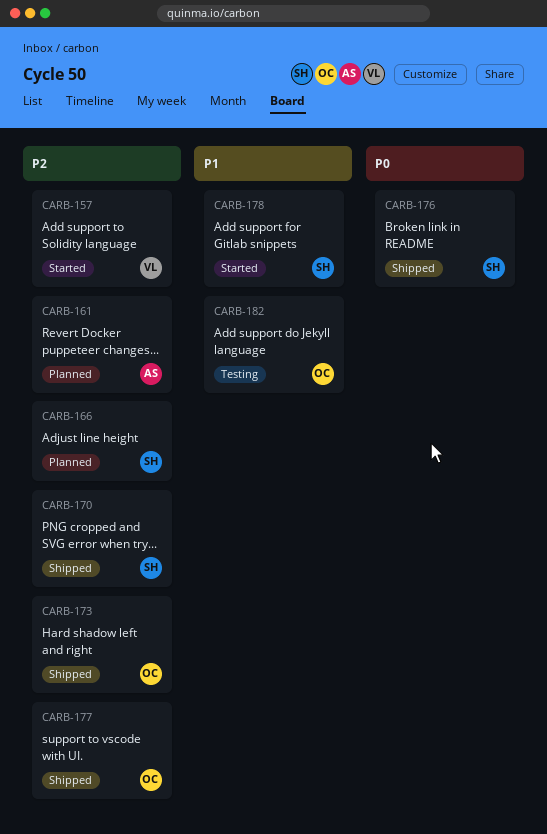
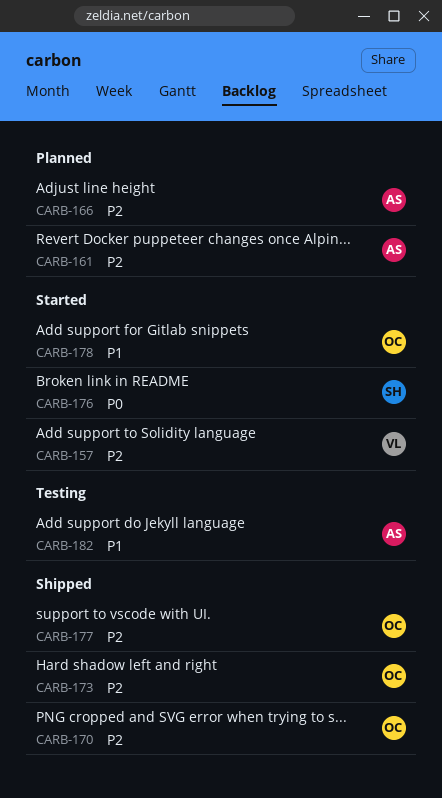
CARB-166, owner: SH -> AS
CARB-170, owner: SH -> OC
CARB-176, status: Shipped -> Started
CARB-178, owner: SH -> OC
CARB-182, owner: OC -> AS

